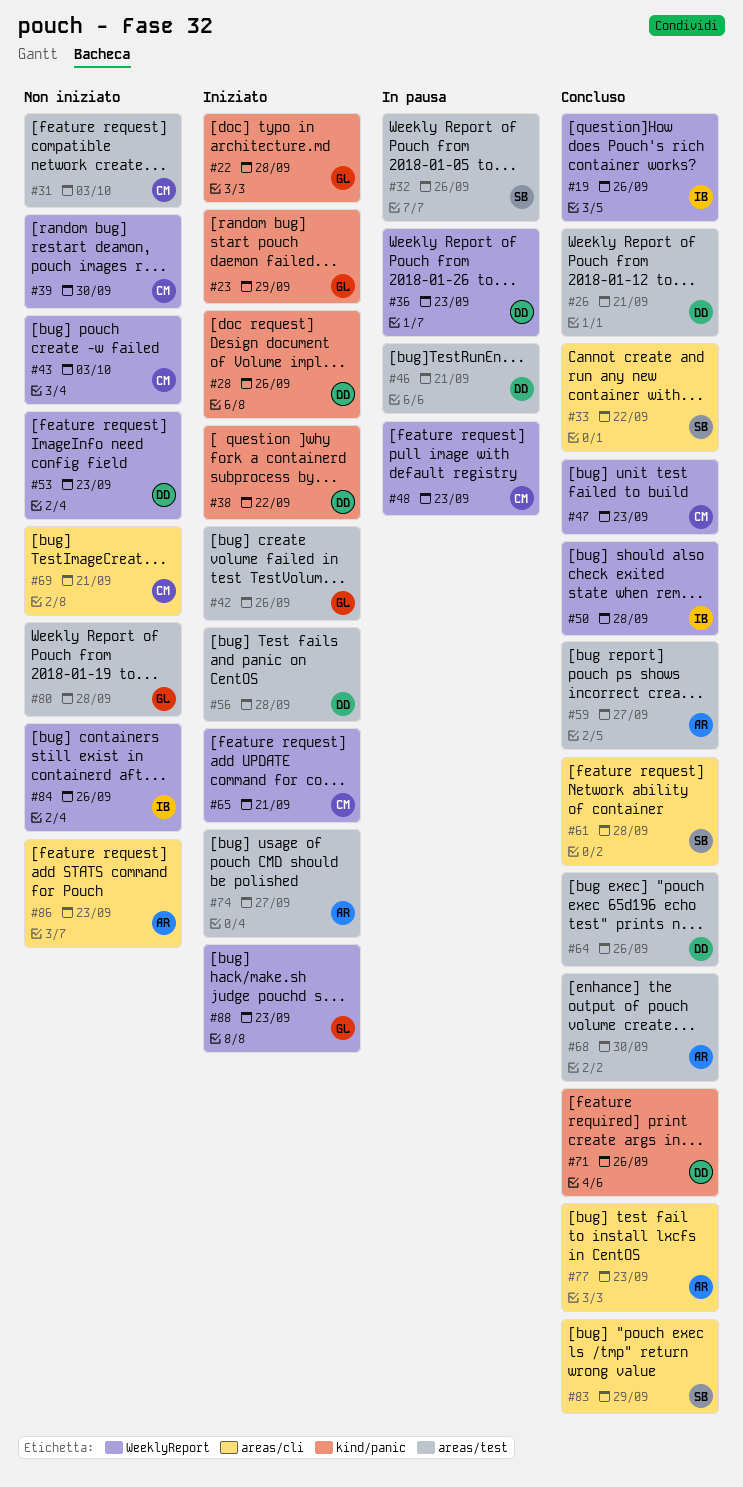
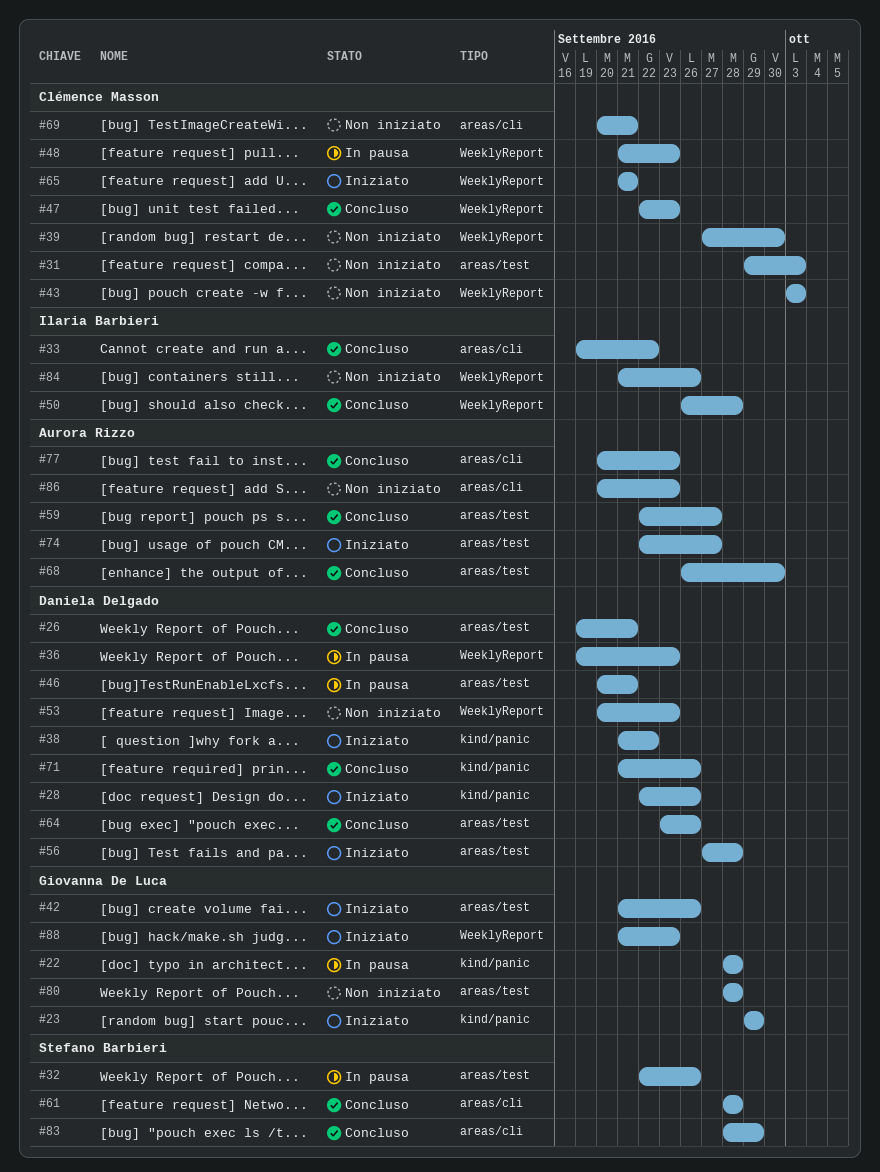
#19: present -> none
#22, status: Iniziato -> In pausa
#33, owner: Stefano Barbieri -> Ilaria Barbieri

